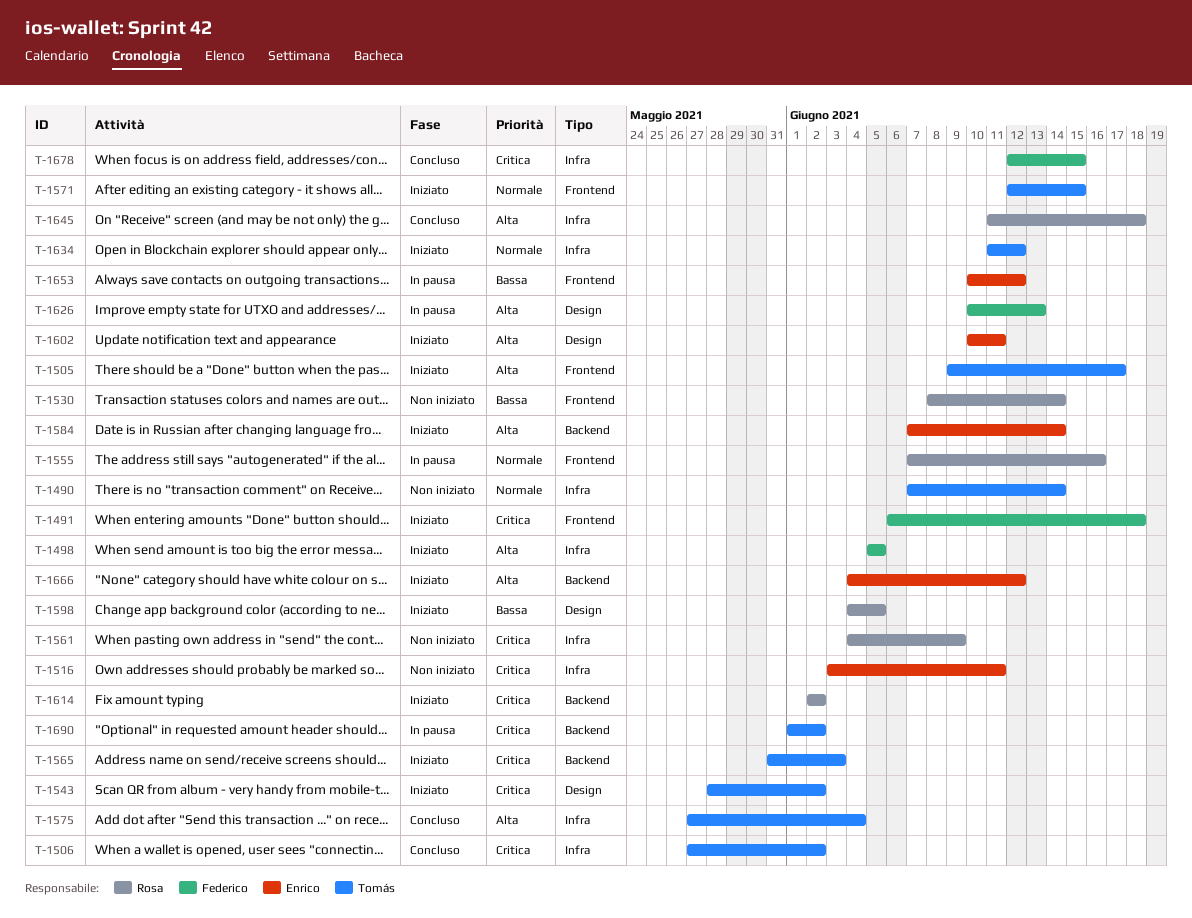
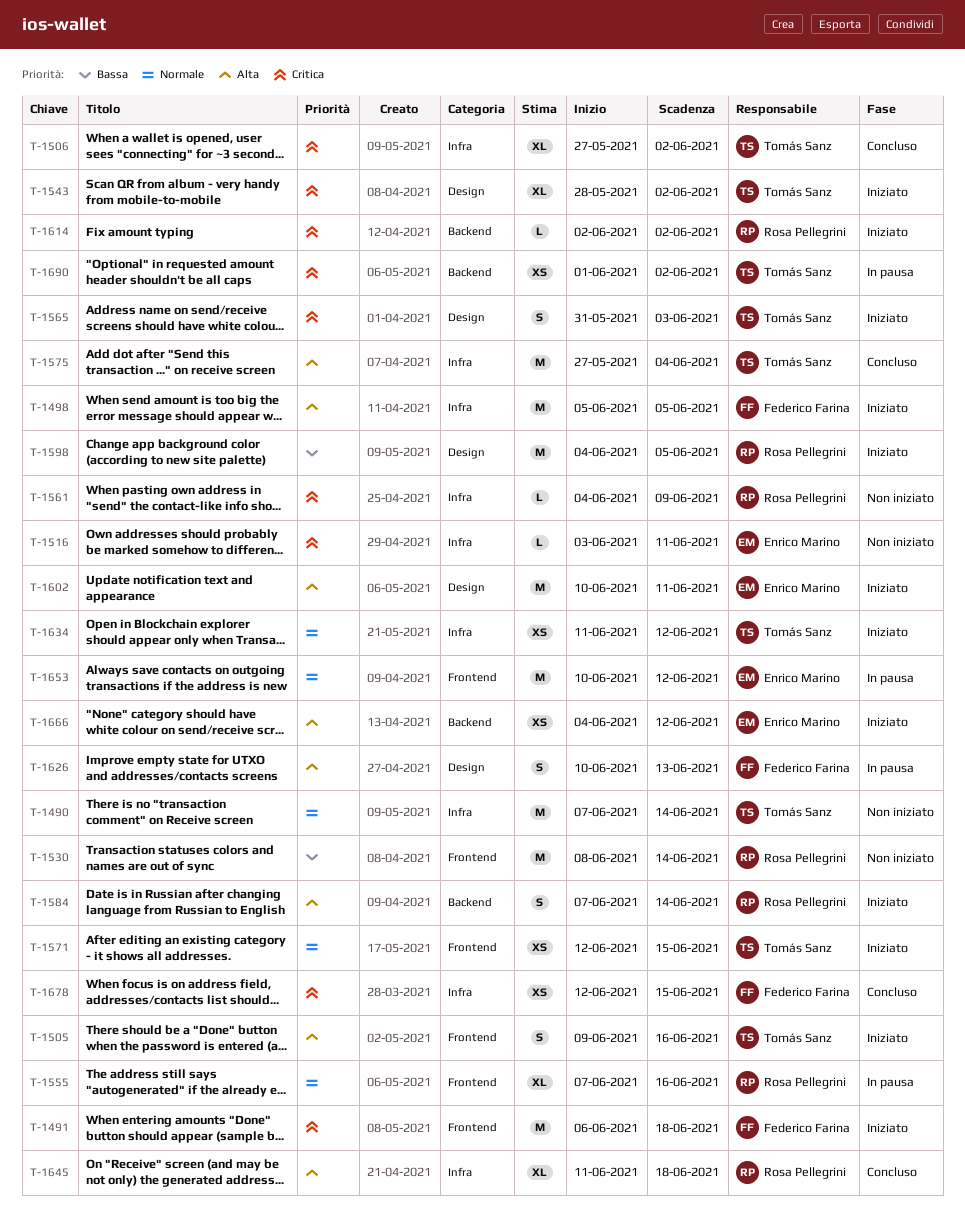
T-1505, due: Jun 17 -> Jun 16
T-1565, label: Backend -> Design
T-1584, owner: Enrico Marino -> Rosa Pellegrini
T-1653, priority: Bassa -> Normale

